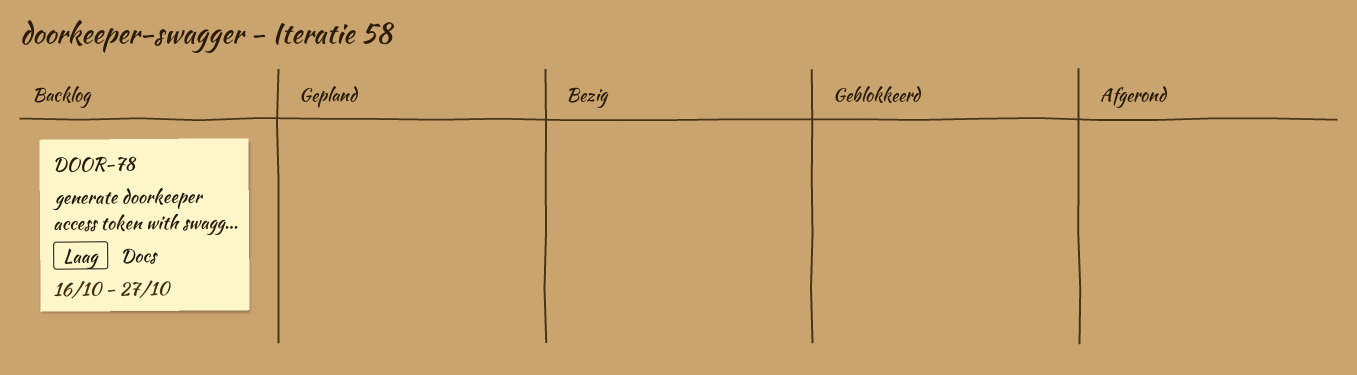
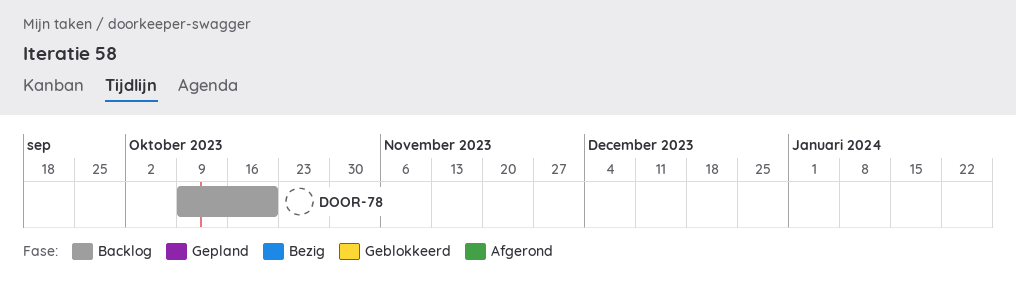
DOOR-78, start: Oct 16 -> Oct 9
DOOR-78, due: Oct 27 -> Oct 20

